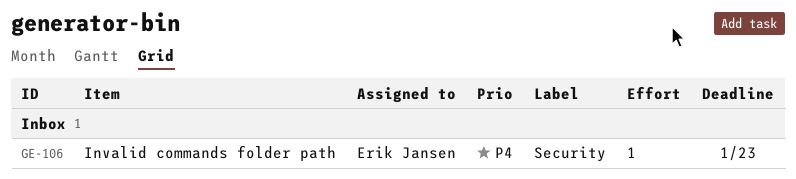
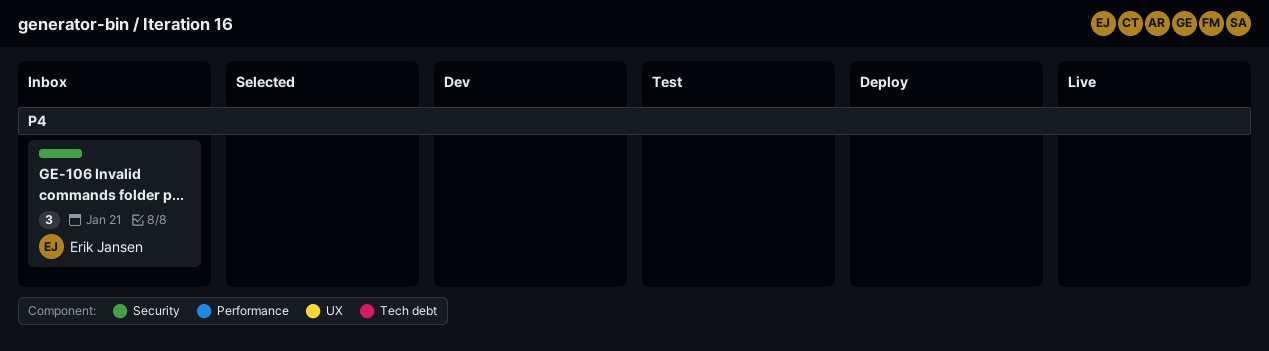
GE-106, estimate: 1 -> 3
GE-106, due: Jan 23 -> Jan 21

